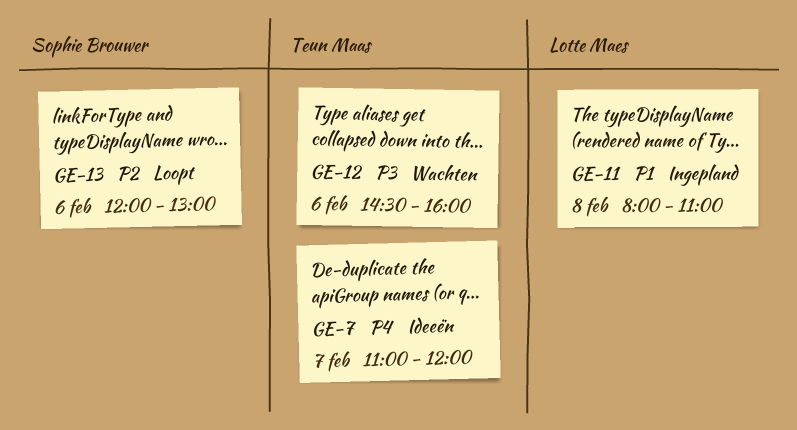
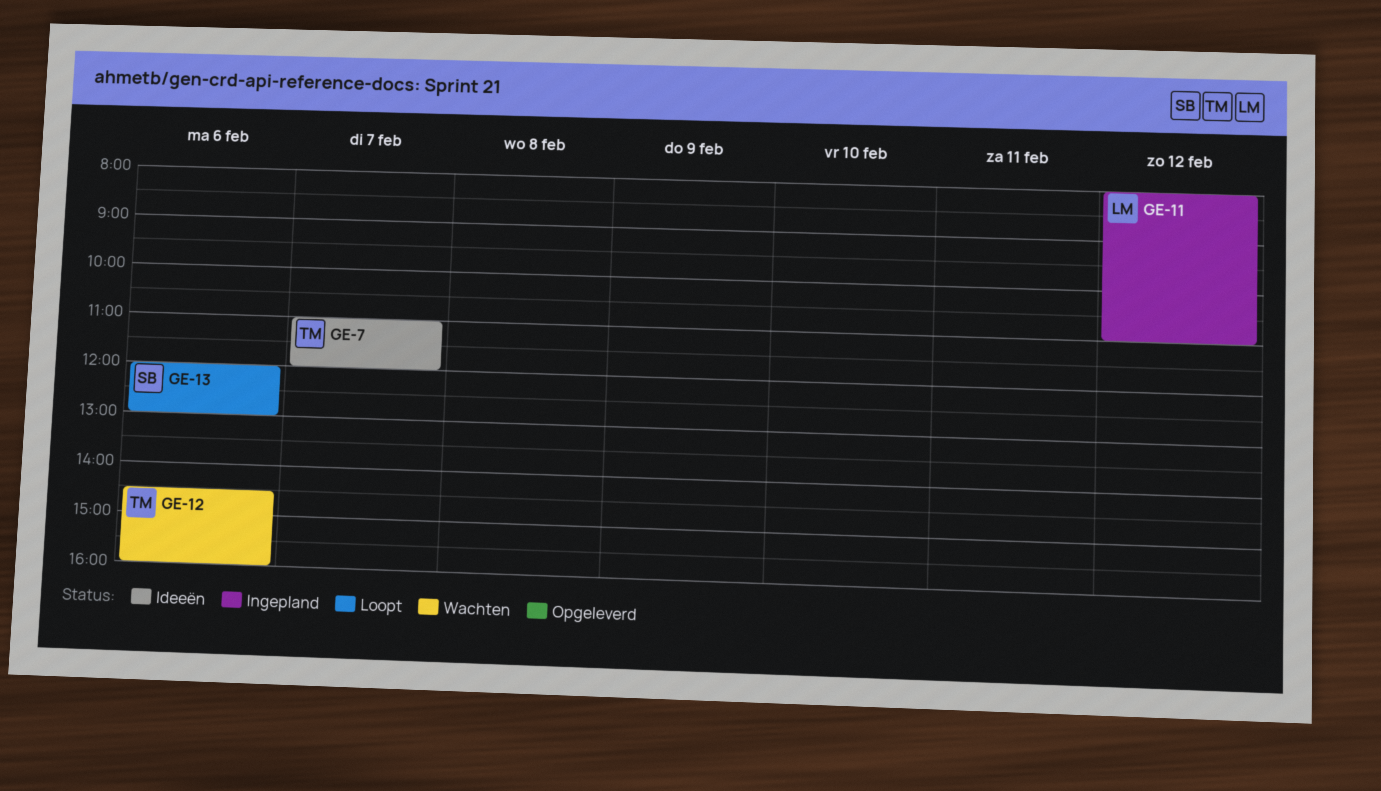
GE-11, day: Feb 8 -> Feb 12

